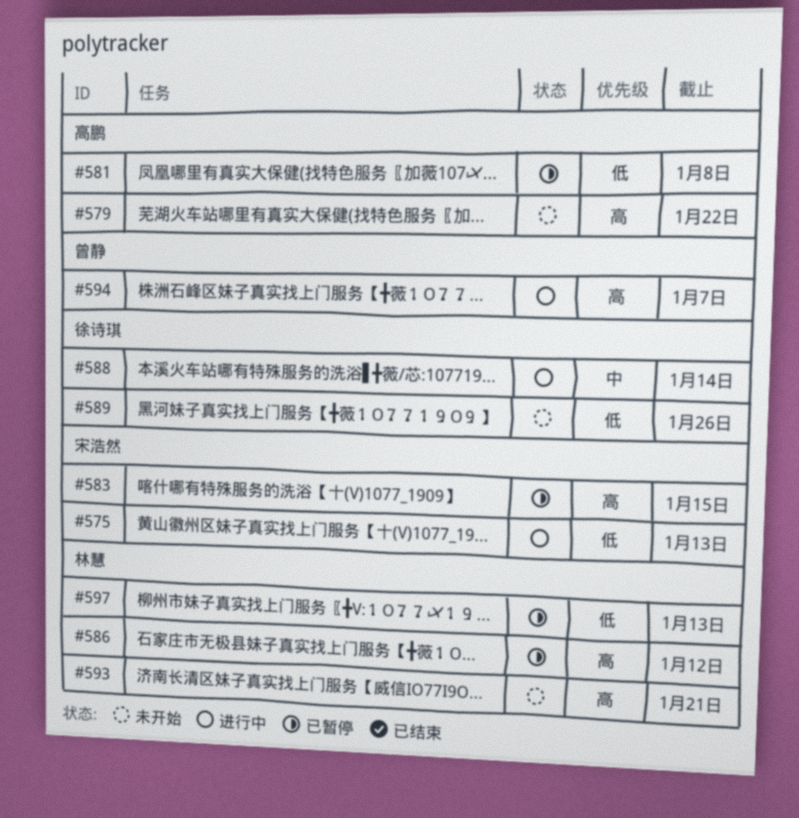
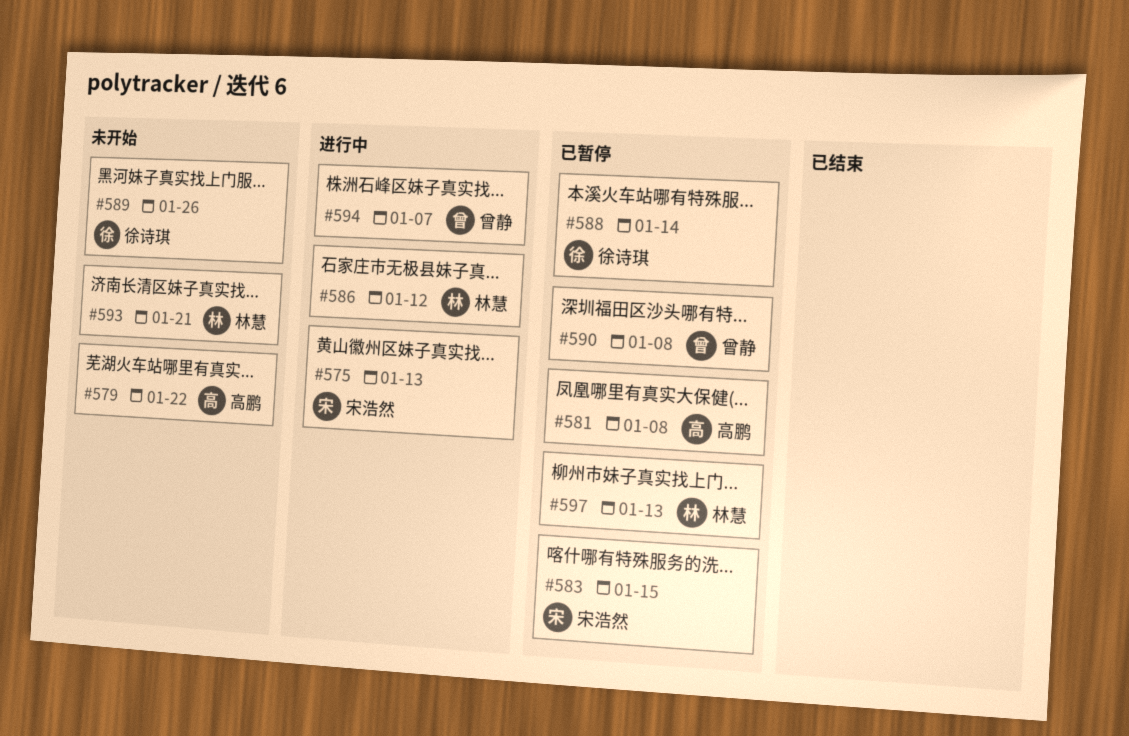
#586, status: 已暂停 -> 进行中
#588, status: 进行中 -> 已暂停
#590: none -> present

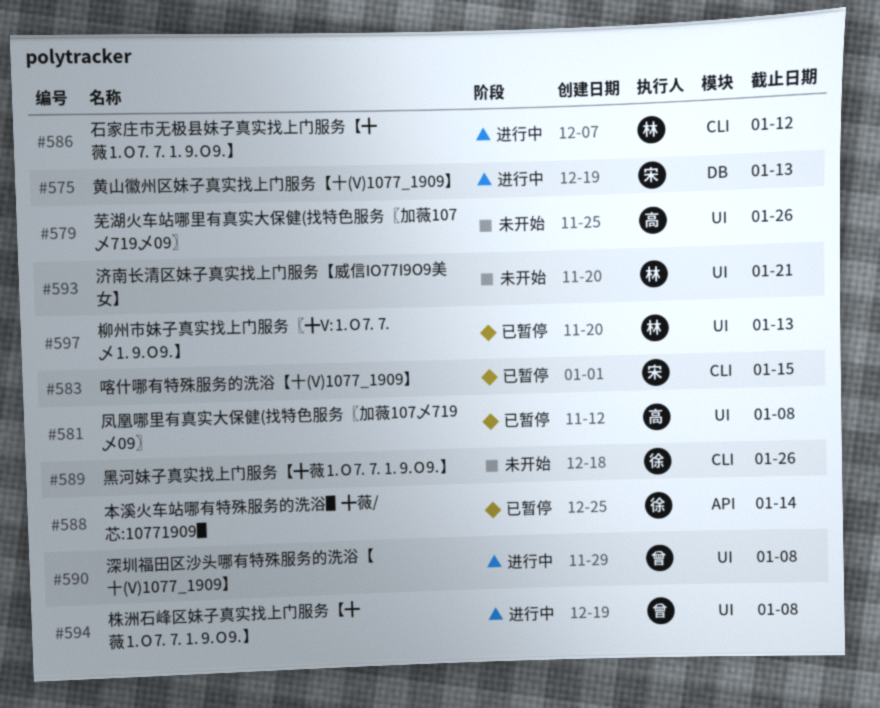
#579, due: Jan 22 -> Jan 26
#590, status: 已暂停 -> 进行中
#594, due: Jan 7 -> Jan 8

